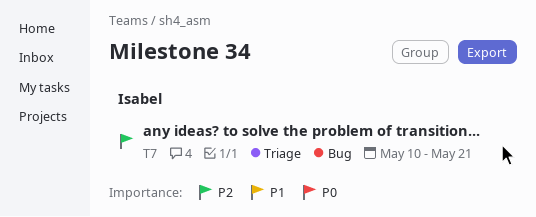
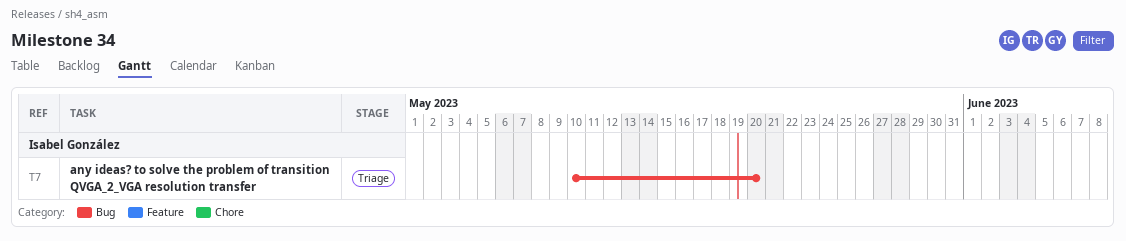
T7, due: May 21 -> May 20

